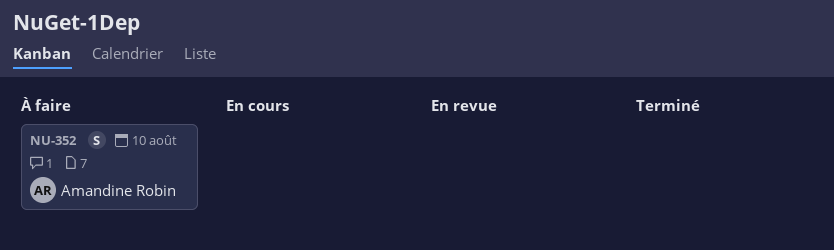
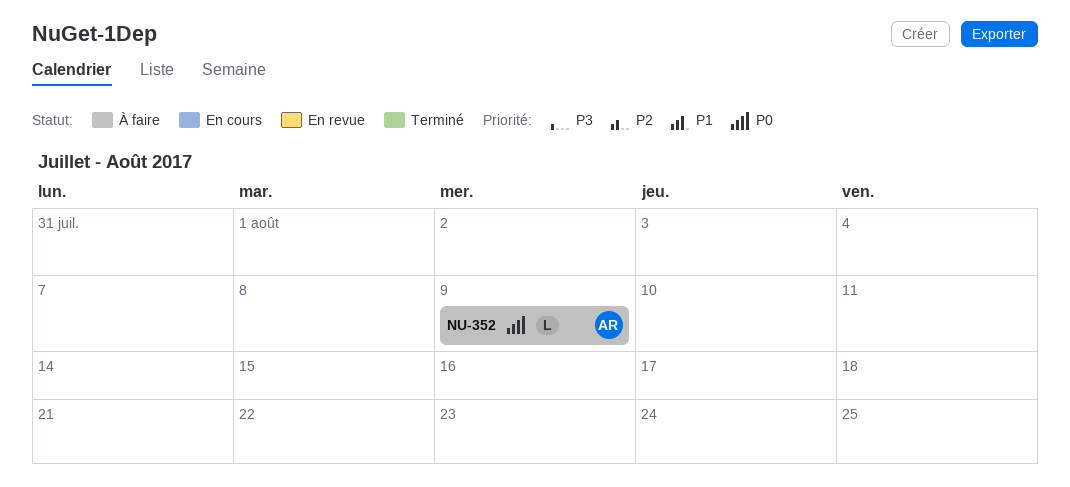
NU-352, estimate: S -> L
NU-352, due: Aug 10 -> Aug 9

